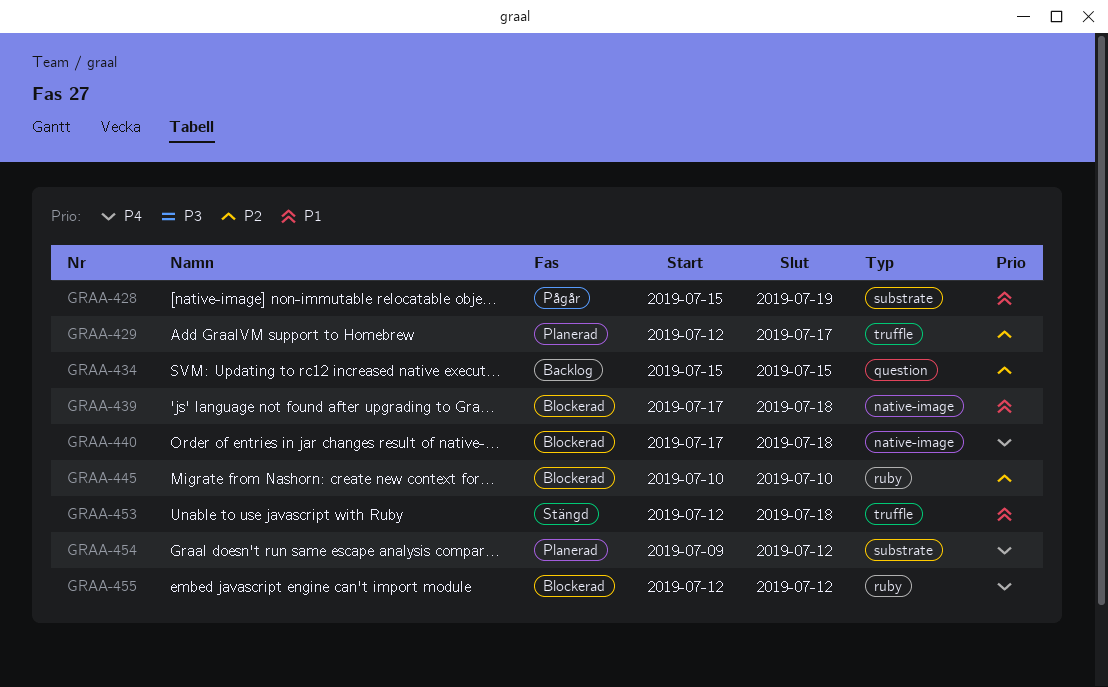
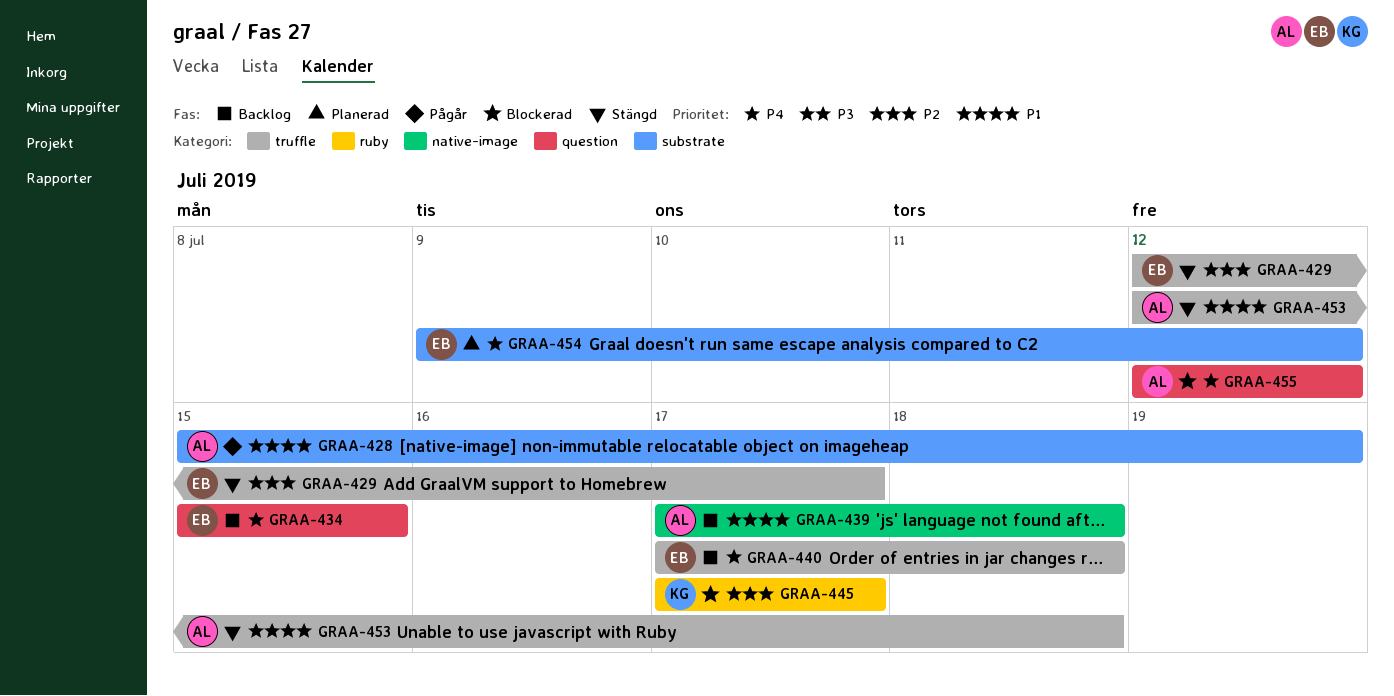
GRAA-429, status: Planerad -> Stängd
GRAA-434, priority: P2 -> P4
GRAA-439, status: Blockerad -> Backlog
GRAA-440, status: Blockerad -> Backlog
GRAA-440, label: native-image -> truffle
GRAA-445, start: Jul 10 -> Jul 17
GRAA-445, due: Jul 10 -> Jul 17
GRAA-455, label: ruby -> question

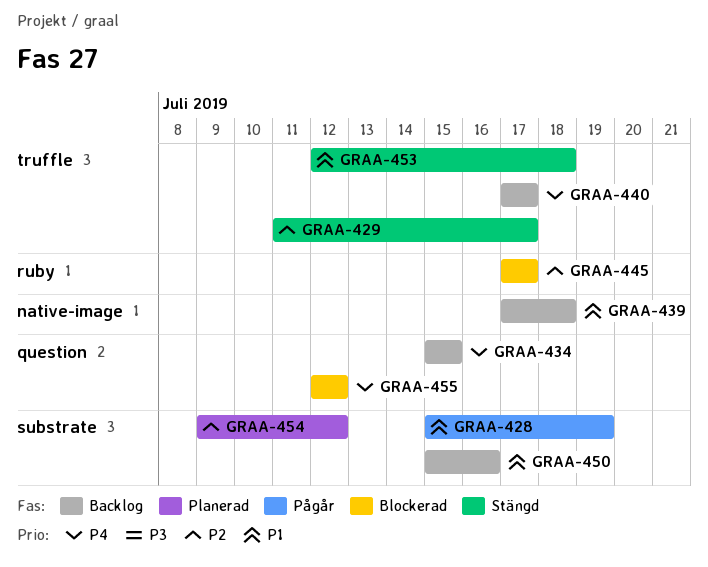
GRAA-429, start: Jul 12 -> Jul 11
GRAA-440, due: Jul 18 -> Jul 17
GRAA-450: none -> present
GRAA-454, priority: P4 -> P2

